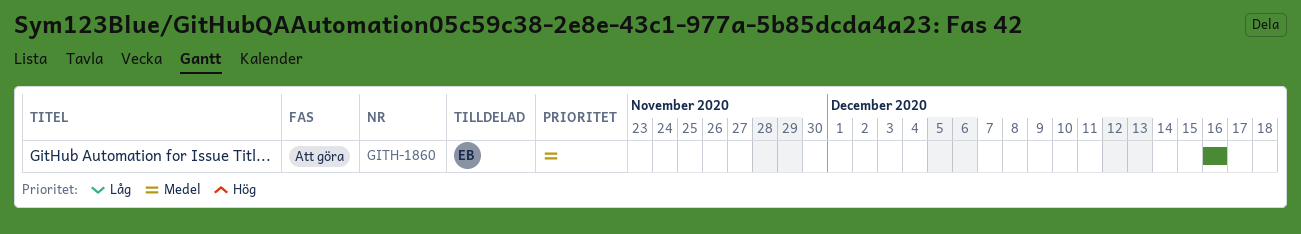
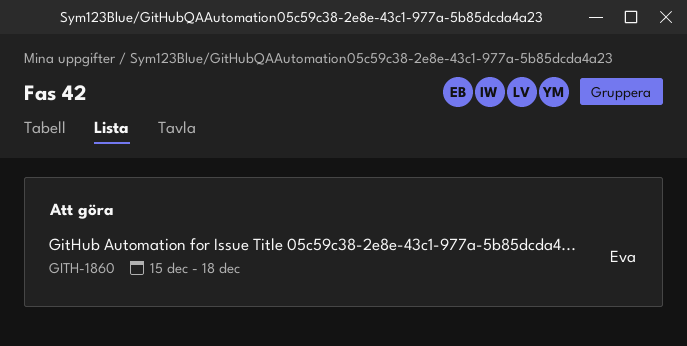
GITH-1860, start: Dec 16 -> Dec 15
GITH-1860, due: Dec 16 -> Dec 18

